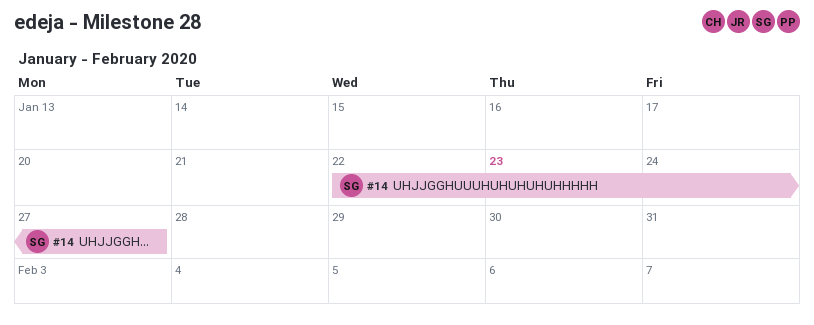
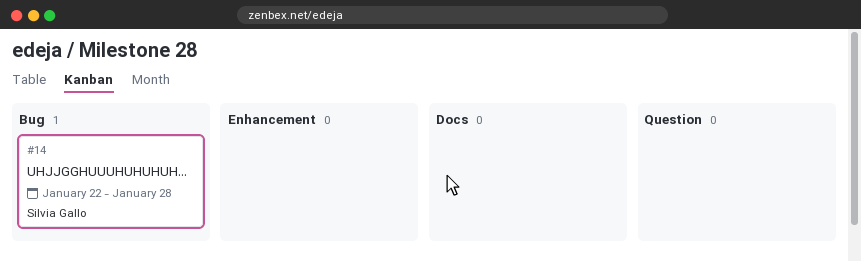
#14, due: Jan 27 -> Jan 28

